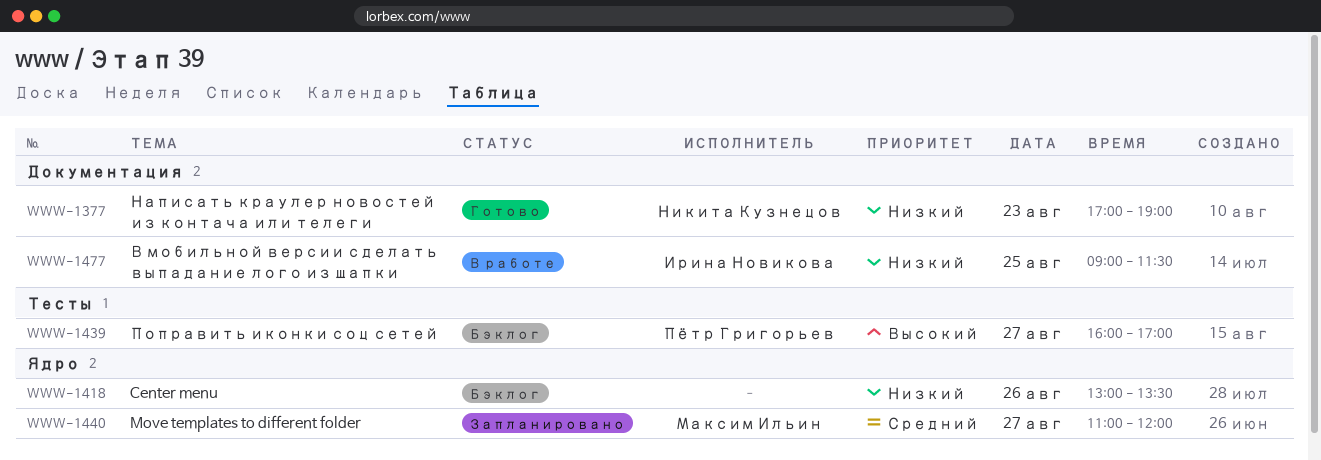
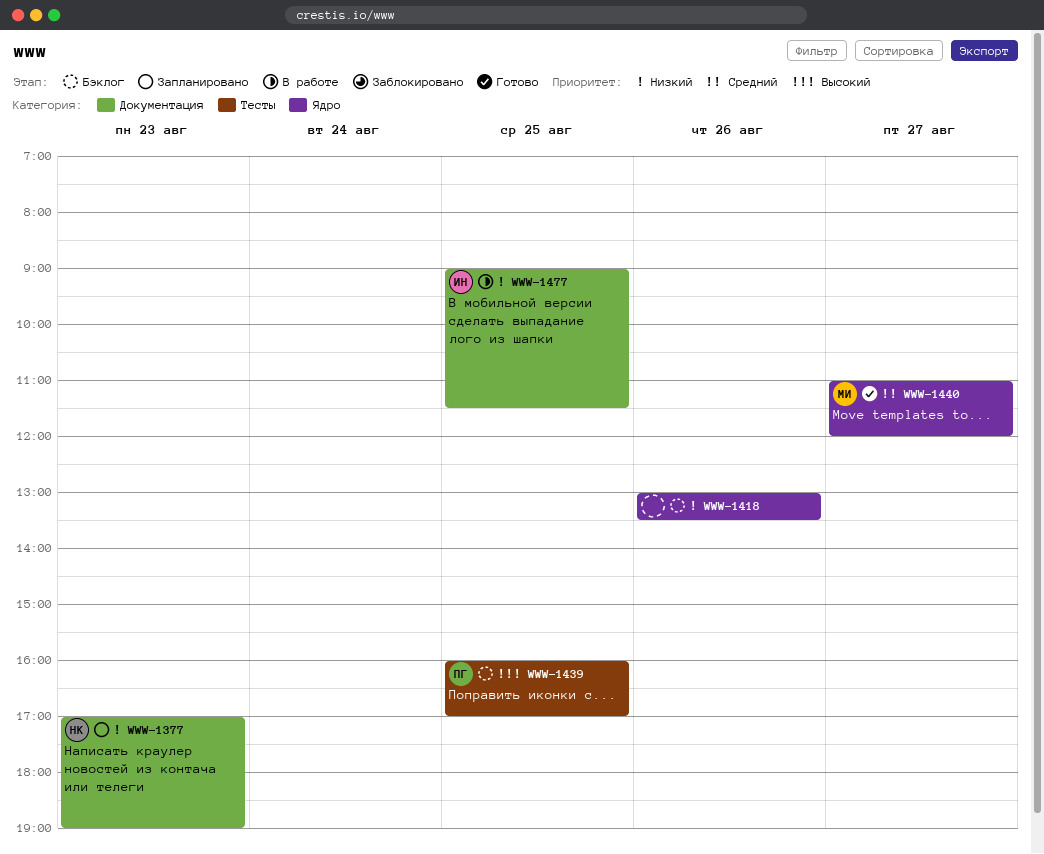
WWW-1377, status: Готово -> Запланировано
WWW-1439, day: Aug 27 -> Aug 25
WWW-1440, status: Запланировано -> Готово

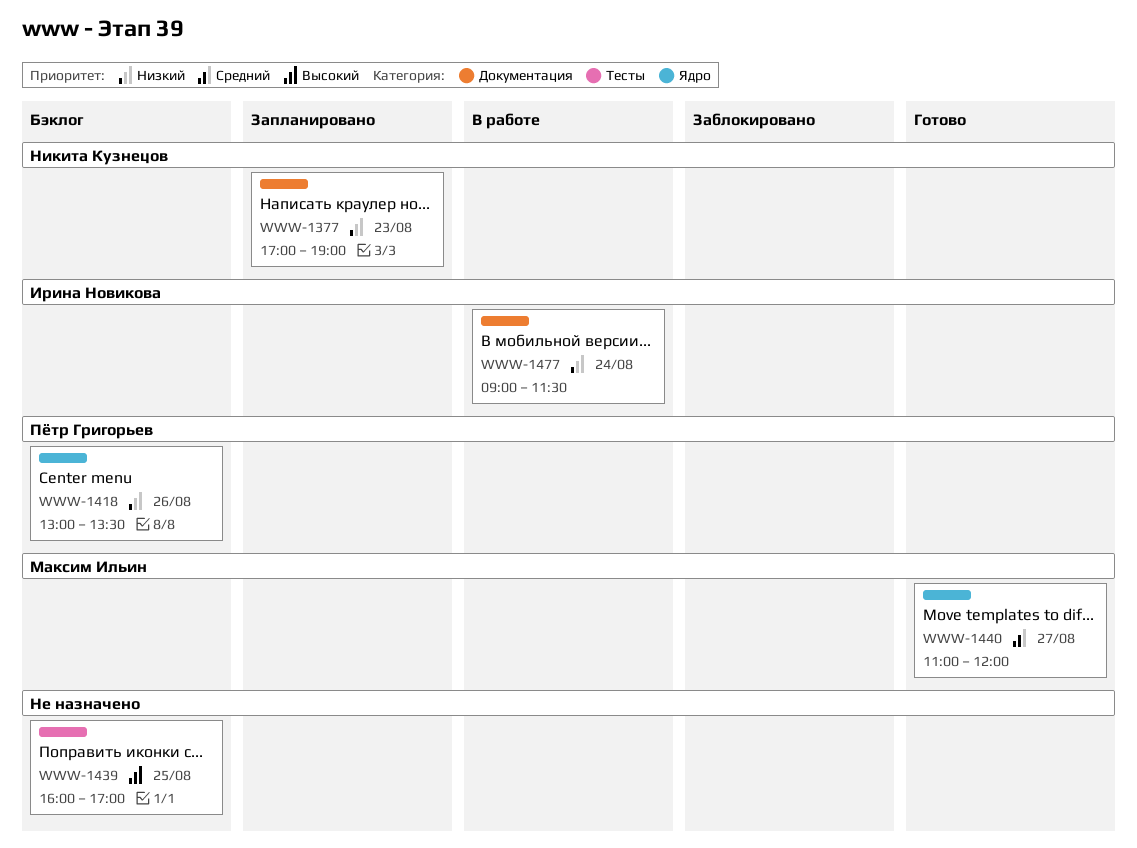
WWW-1418, owner: none -> Пётр Григорьев
WWW-1439, owner: Пётр Григорьев -> none
WWW-1477, day: Aug 25 -> Aug 24

